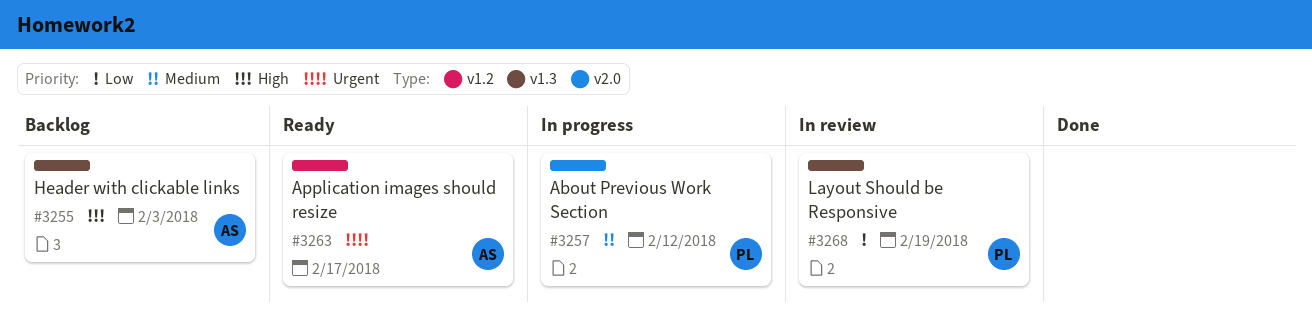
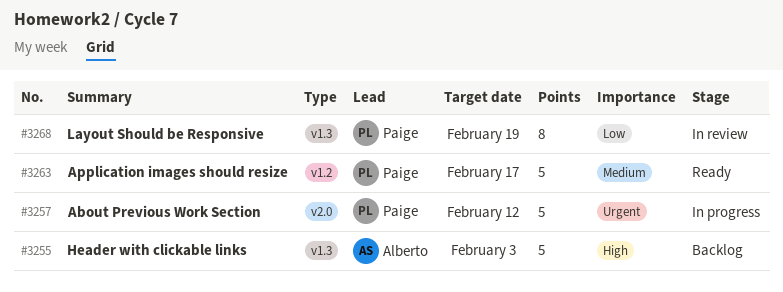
#3257, priority: Medium -> Urgent
#3263, owner: Alberto -> Paige
#3263, priority: Urgent -> Medium

